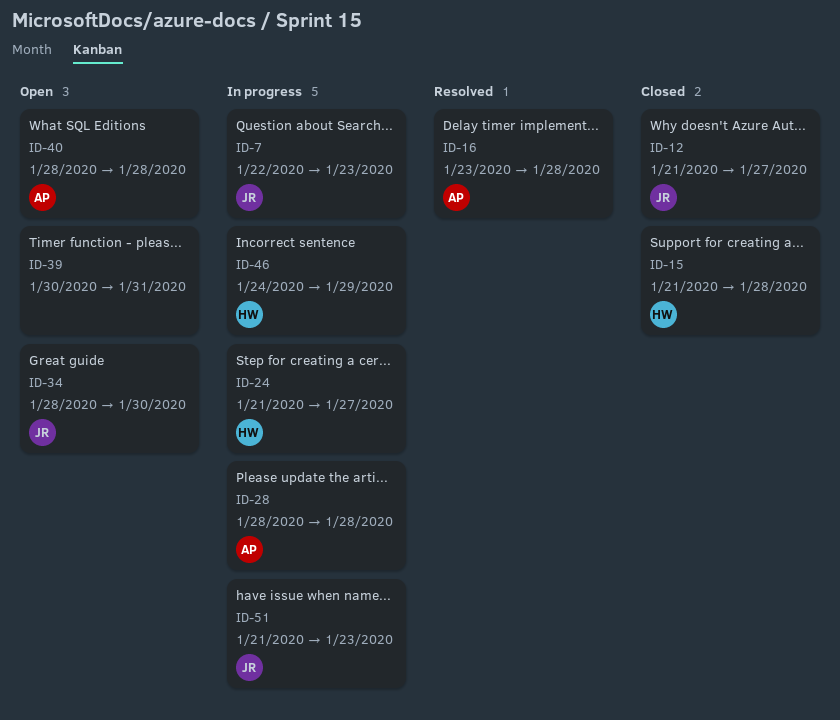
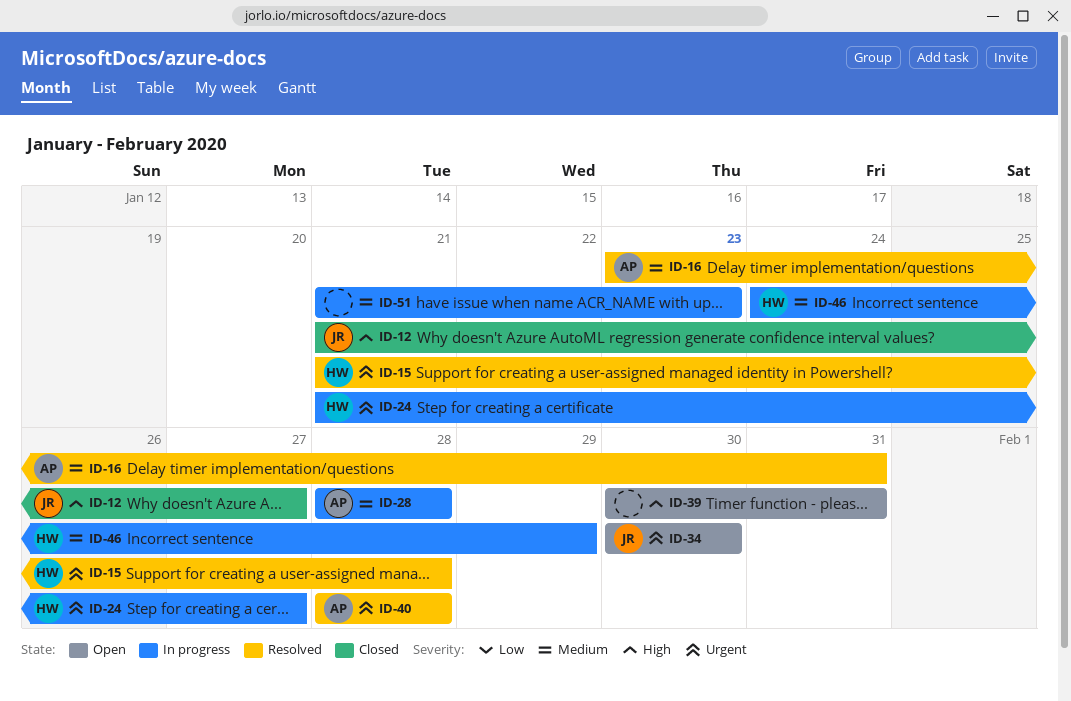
ID-7: present -> none
ID-15, status: Closed -> Resolved
ID-16, due: Jan 28 -> Jan 31
ID-34, start: Jan 28 -> Jan 30
ID-40, status: Open -> Resolved
ID-51, owner: JR -> none

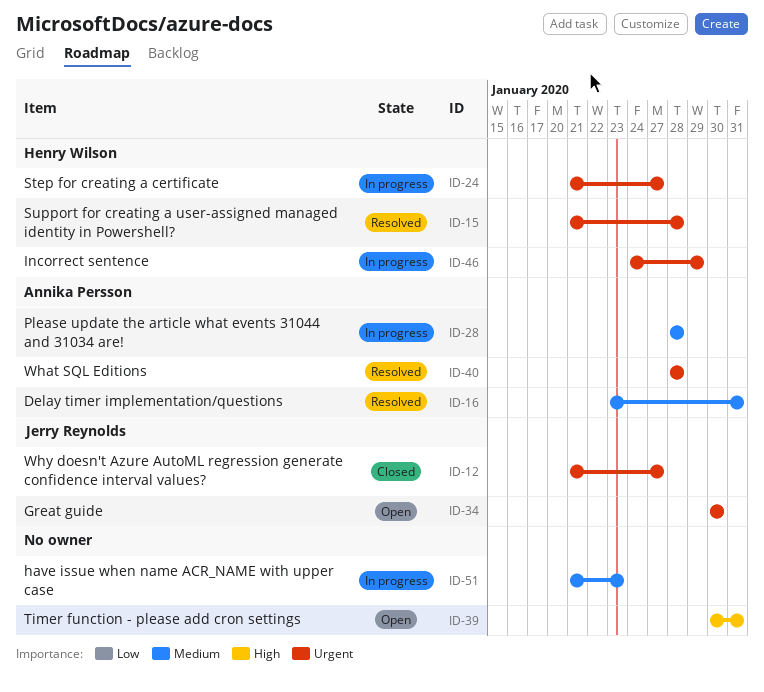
ID-12, priority: High -> Urgent
ID-46, priority: Medium -> Urgent

